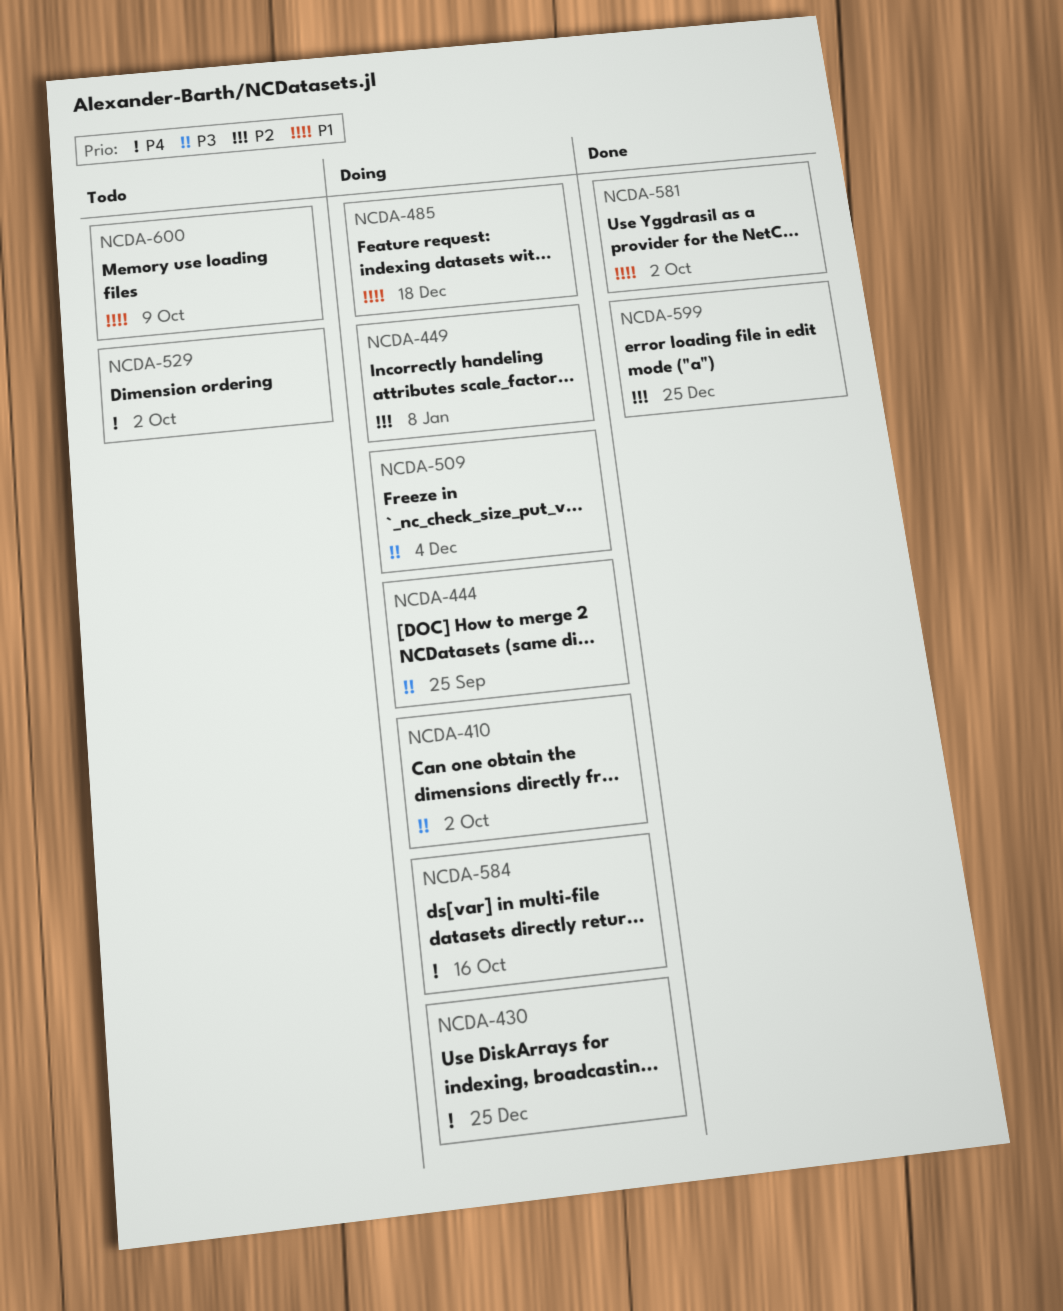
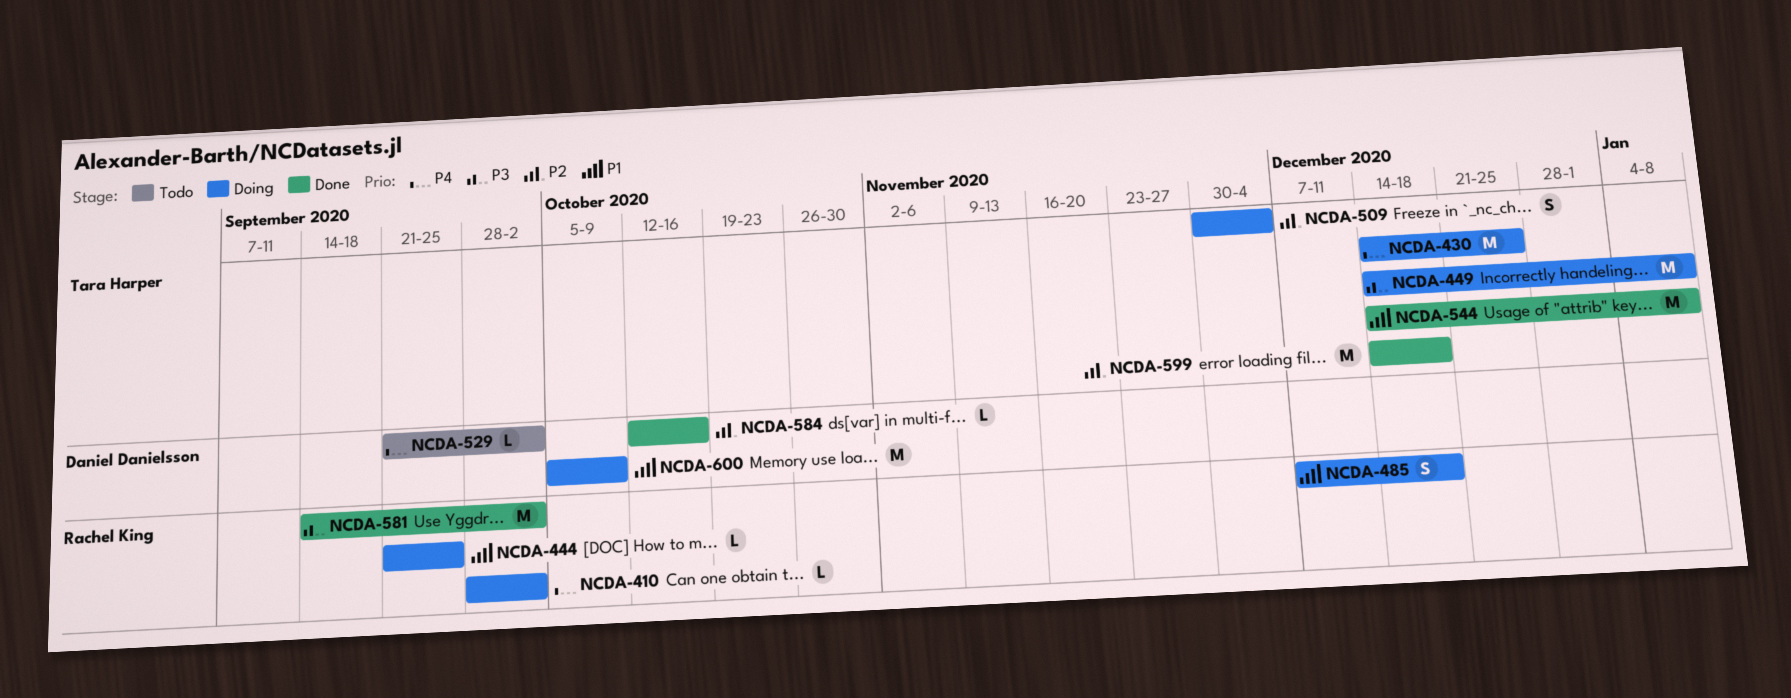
NCDA-410, priority: P3 -> P4
NCDA-444, priority: P3 -> P1
NCDA-449, priority: P2 -> P3
NCDA-509, priority: P3 -> P2
NCDA-544: none -> present
NCDA-581, priority: P1 -> P3
NCDA-584, status: Doing -> Done
NCDA-584, priority: P4 -> P2
NCDA-599, due: Dec 25 -> Dec 18
NCDA-600, status: Todo -> Doing

